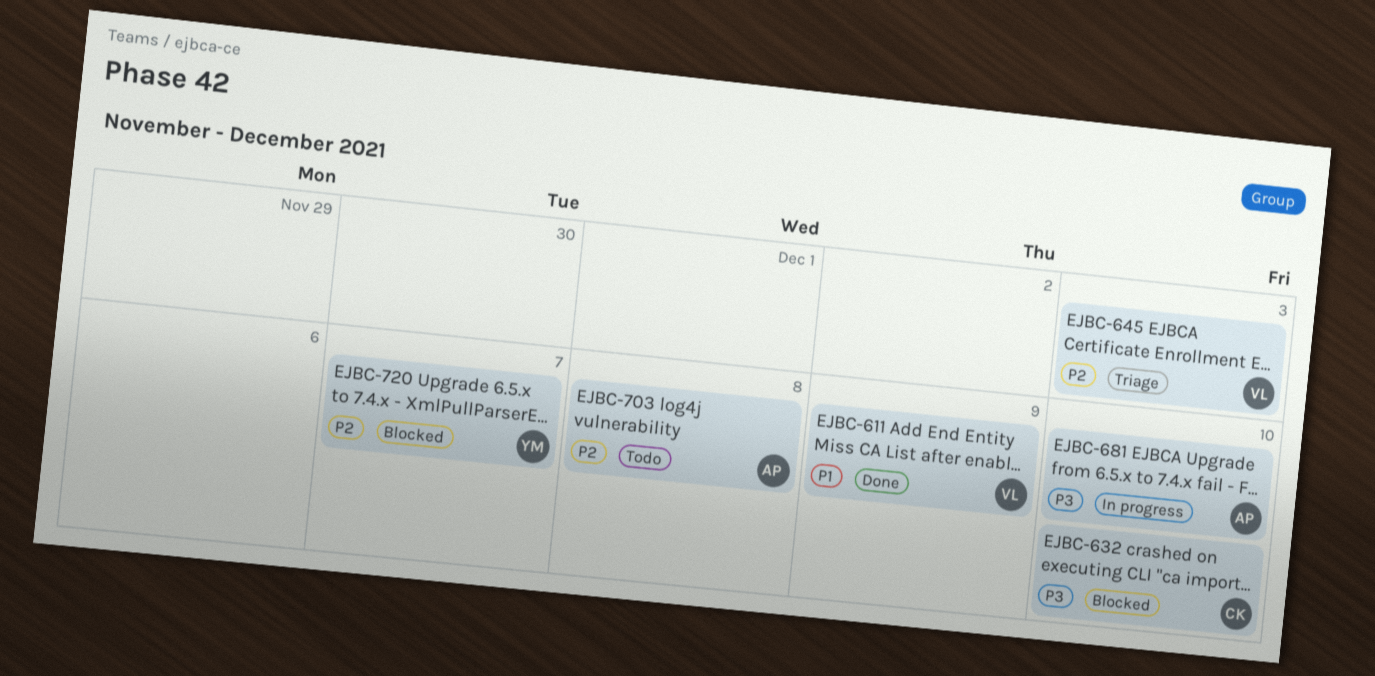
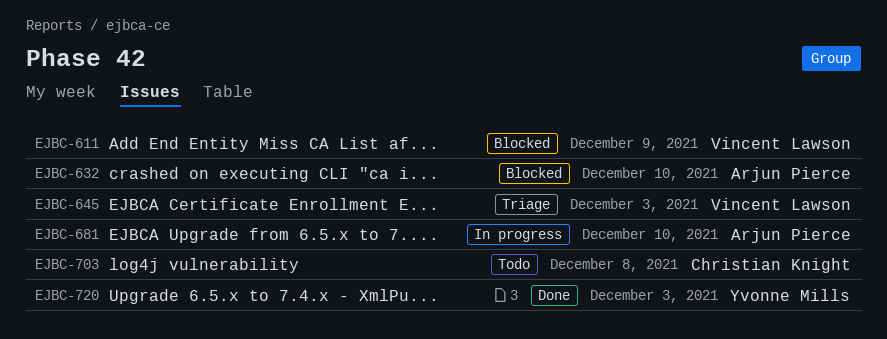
EJBC-611, status: Done -> Blocked
EJBC-632, owner: Christian Knight -> Arjun Pierce
EJBC-703, owner: Arjun Pierce -> Christian Knight
EJBC-720, status: Blocked -> Done
EJBC-720, due: Dec 7 -> Dec 3

